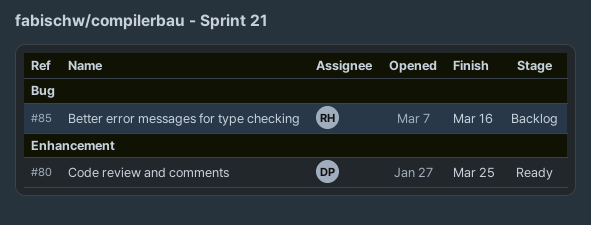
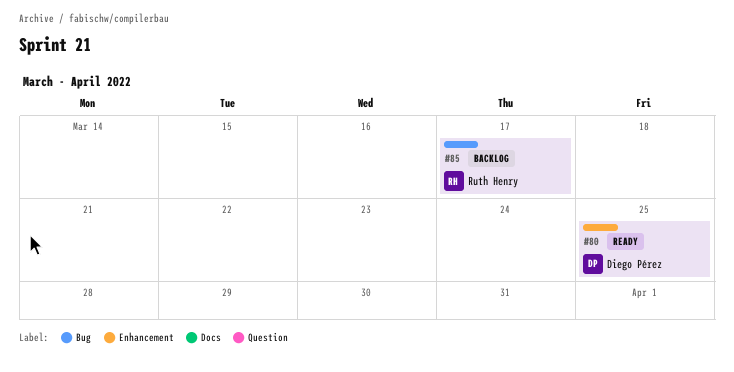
#85, due: Mar 16 -> Mar 17

